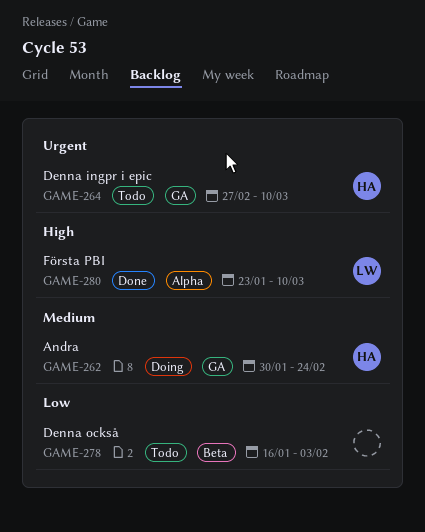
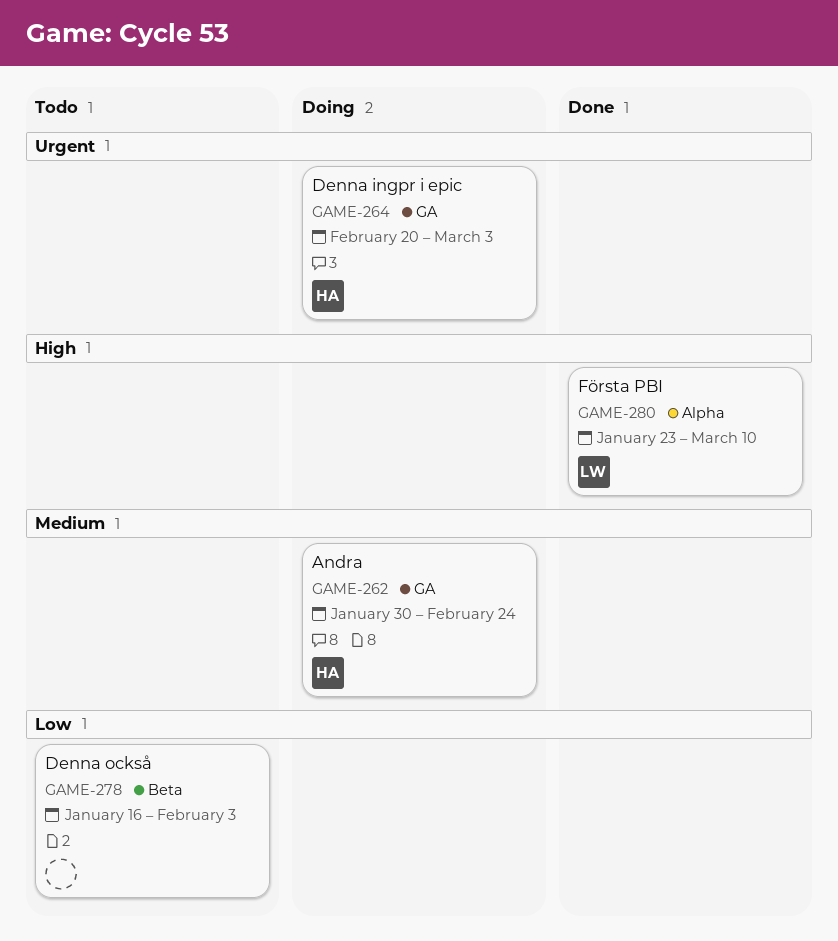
GAME-264, status: Todo -> Doing
GAME-264, start: Feb 27 -> Feb 20
GAME-264, due: Mar 10 -> Mar 3

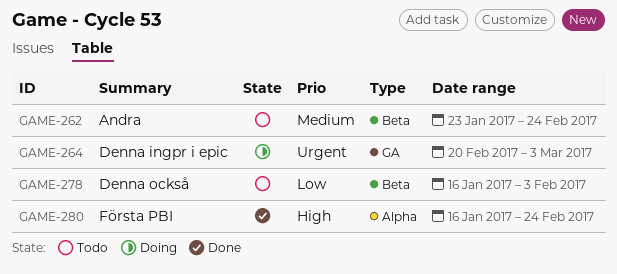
GAME-262, status: Doing -> Todo
GAME-262, label: GA -> Beta
GAME-262, start: Jan 30 -> Jan 23
GAME-280, start: Jan 23 -> Jan 16
GAME-280, due: Mar 10 -> Feb 24

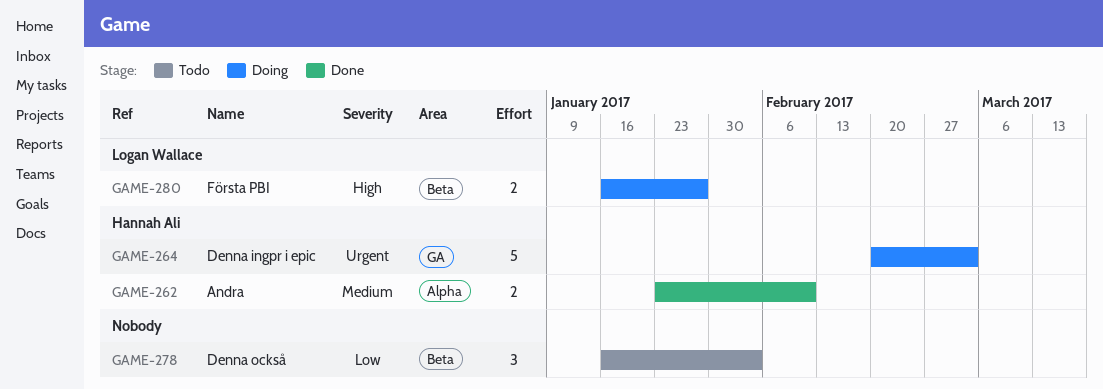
GAME-262, status: Todo -> Done
GAME-262, label: Beta -> Alpha
GAME-262, due: Feb 24 -> Feb 10
GAME-280, status: Done -> Doing
GAME-280, label: Alpha -> Beta
GAME-280, due: Feb 24 -> Jan 27

